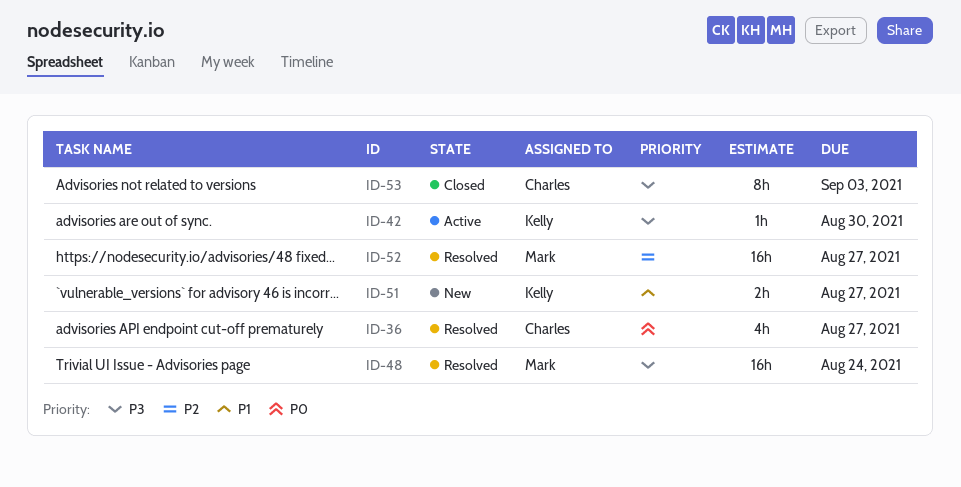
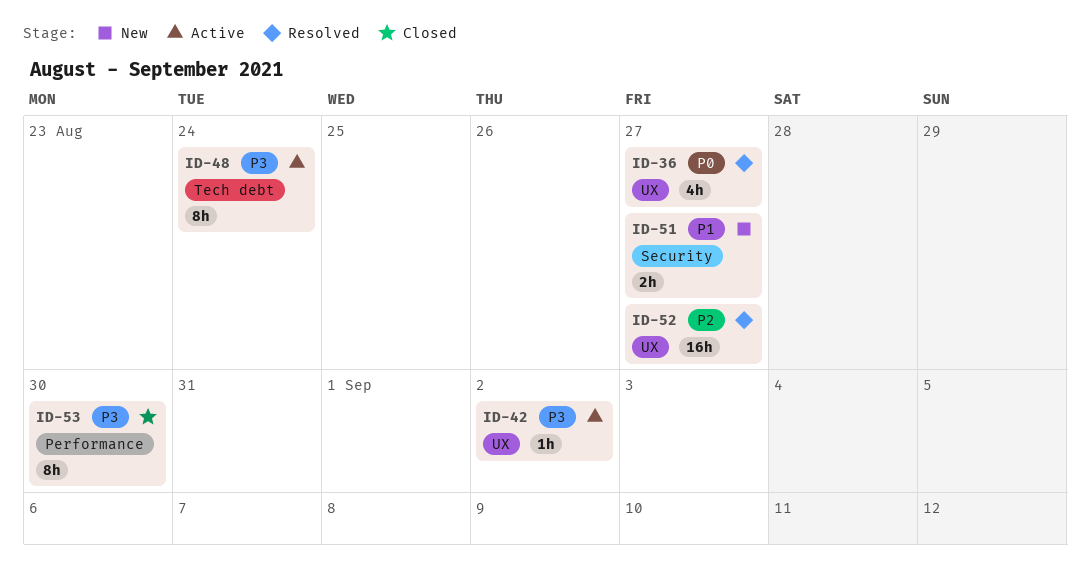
ID-42, due: Aug 30 -> Sep 2
ID-48, status: Resolved -> Active
ID-48, estimate: 16h -> 8h
ID-53, due: Sep 3 -> Aug 30

